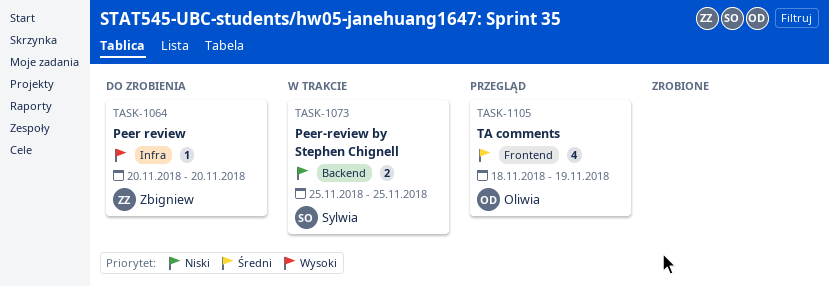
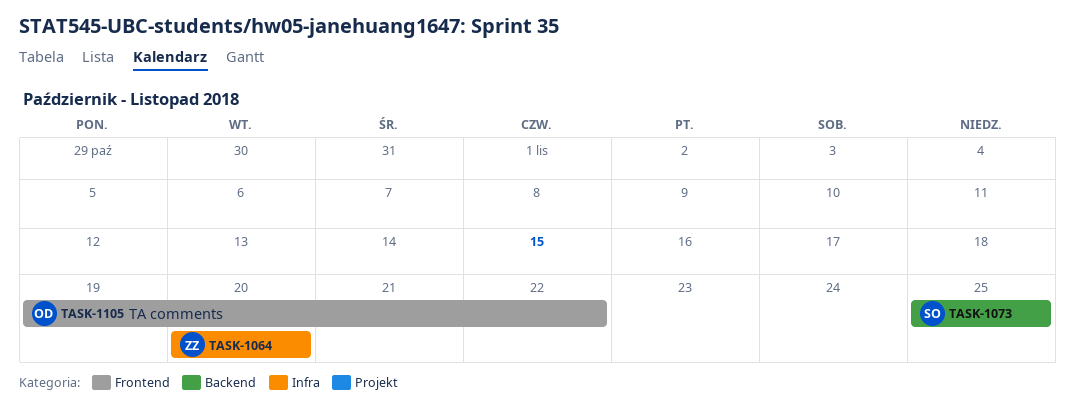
TASK-1105, start: Nov 18 -> Nov 19
TASK-1105, due: Nov 19 -> Nov 22

